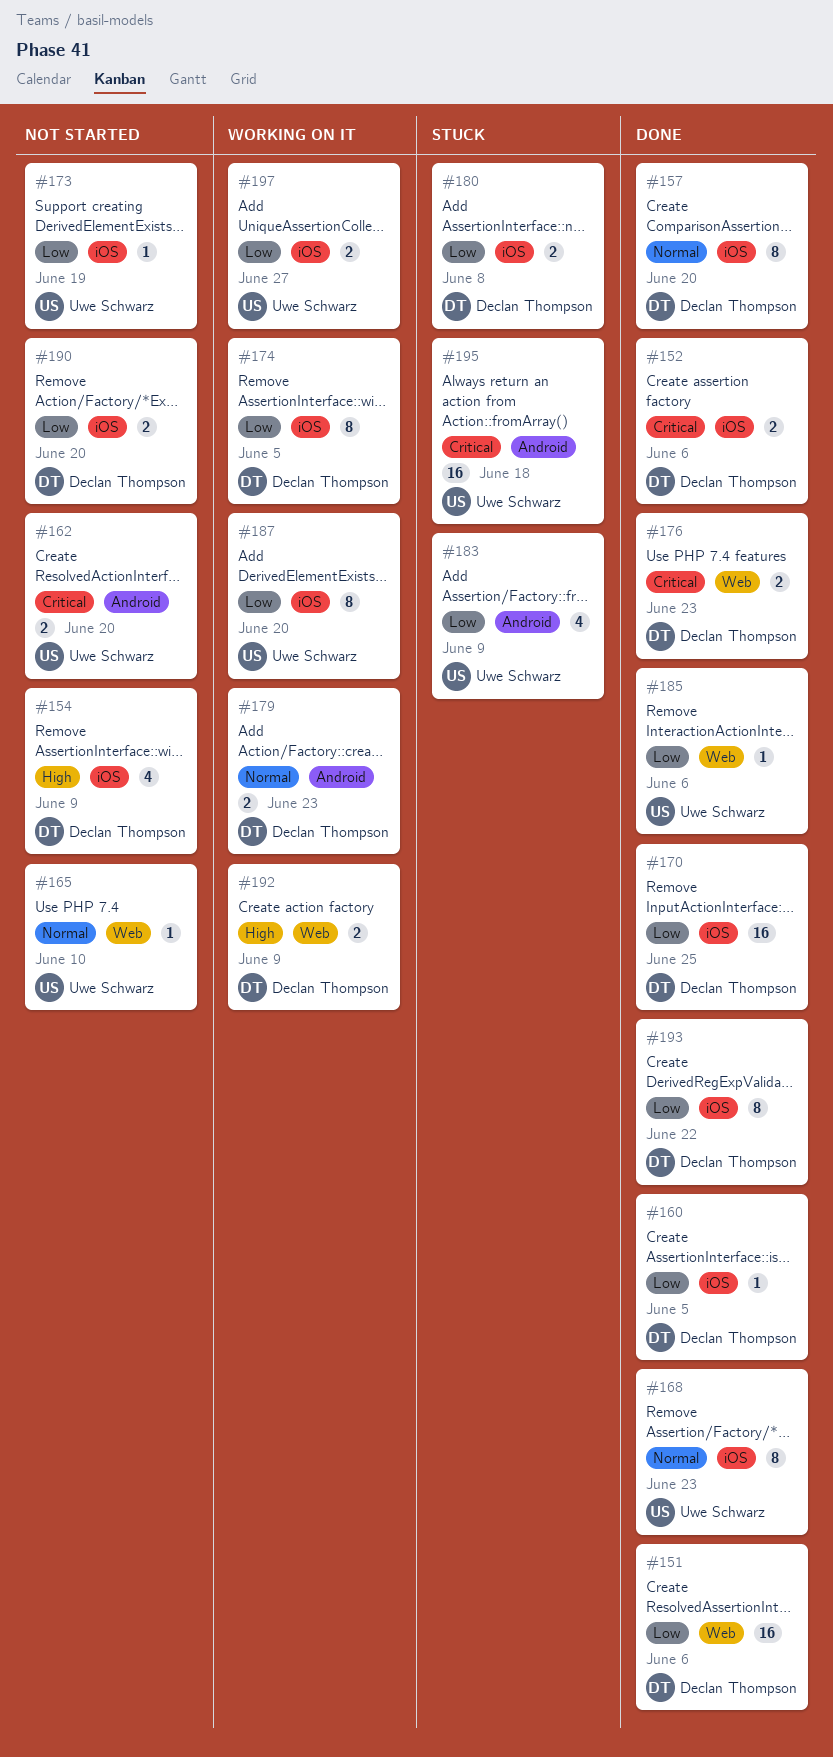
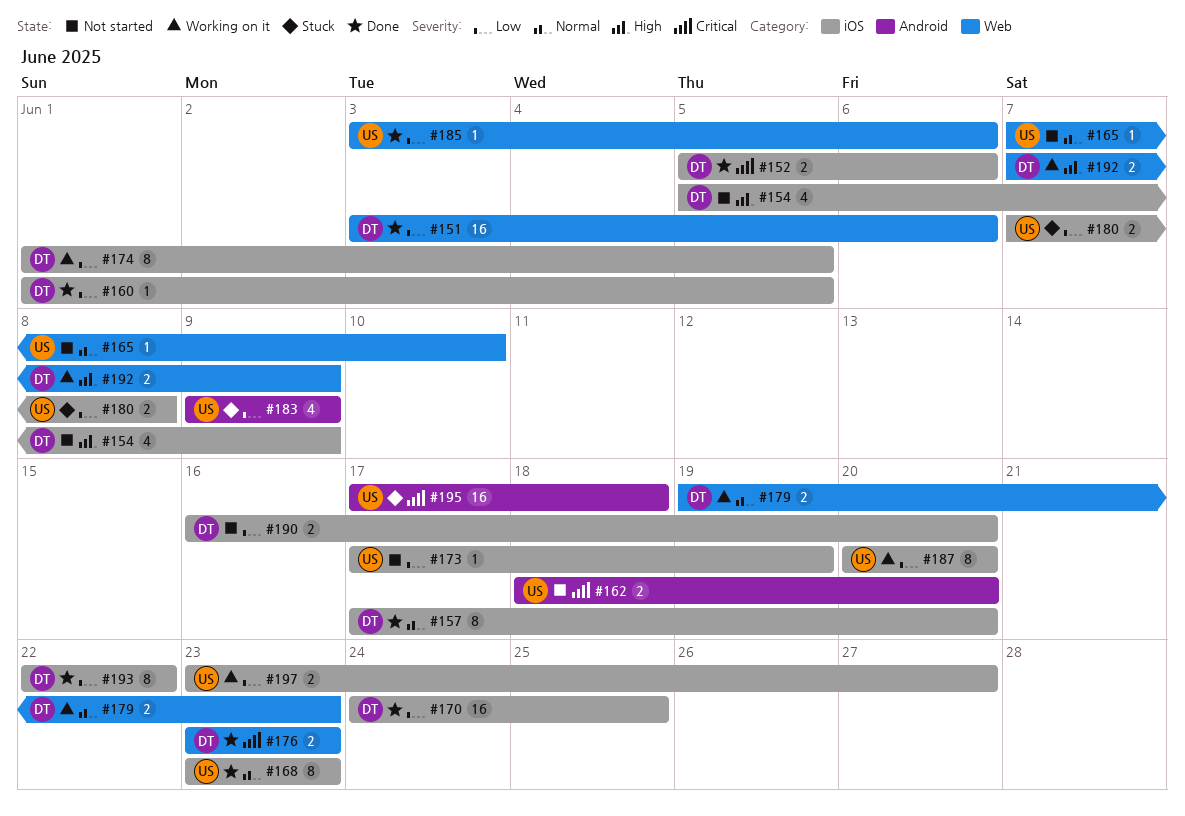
#179, label: Android -> Web
#180, owner: Declan Thompson -> Uwe Schwarz

